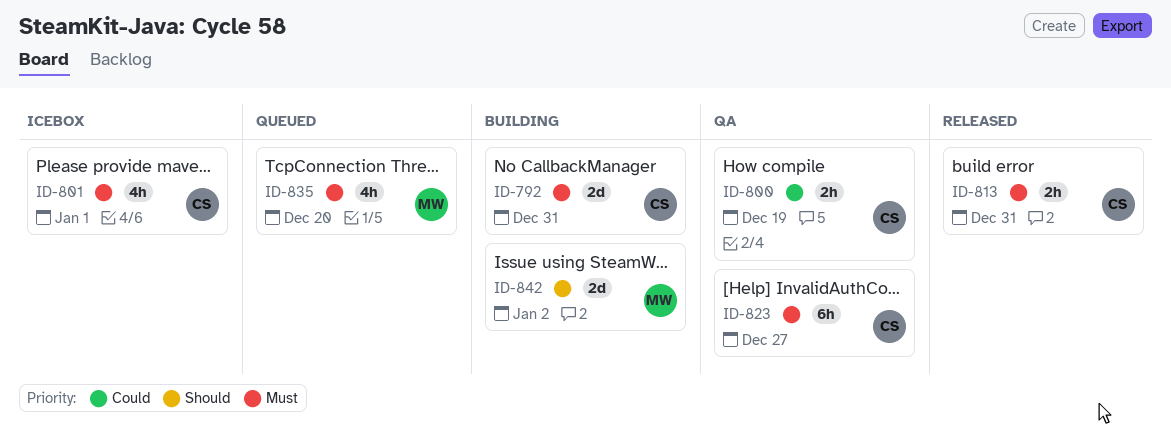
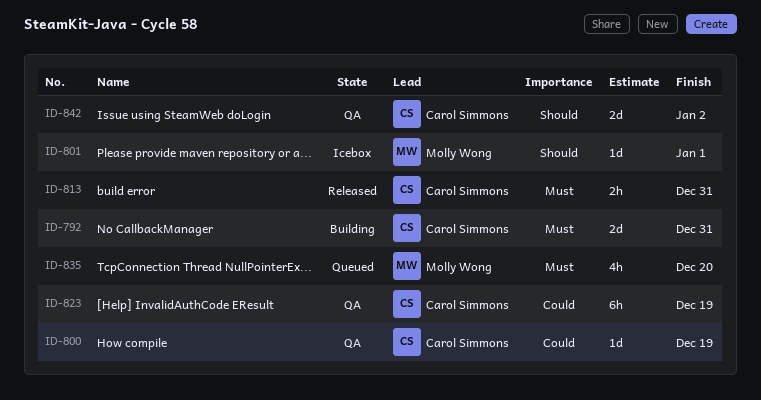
ID-800, estimate: 2h -> 1d
ID-801, owner: Carol Simmons -> Molly Wong
ID-801, priority: Must -> Should
ID-801, estimate: 4h -> 1d
ID-823, priority: Must -> Could
ID-823, due: Dec 27 -> Dec 19
ID-842, status: Building -> QA
ID-842, owner: Molly Wong -> Carol Simmons

